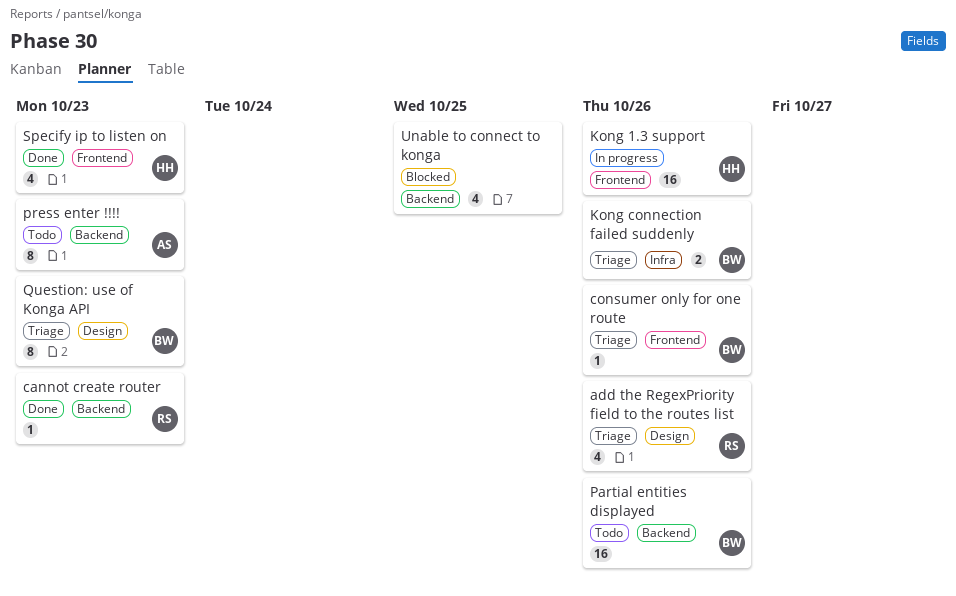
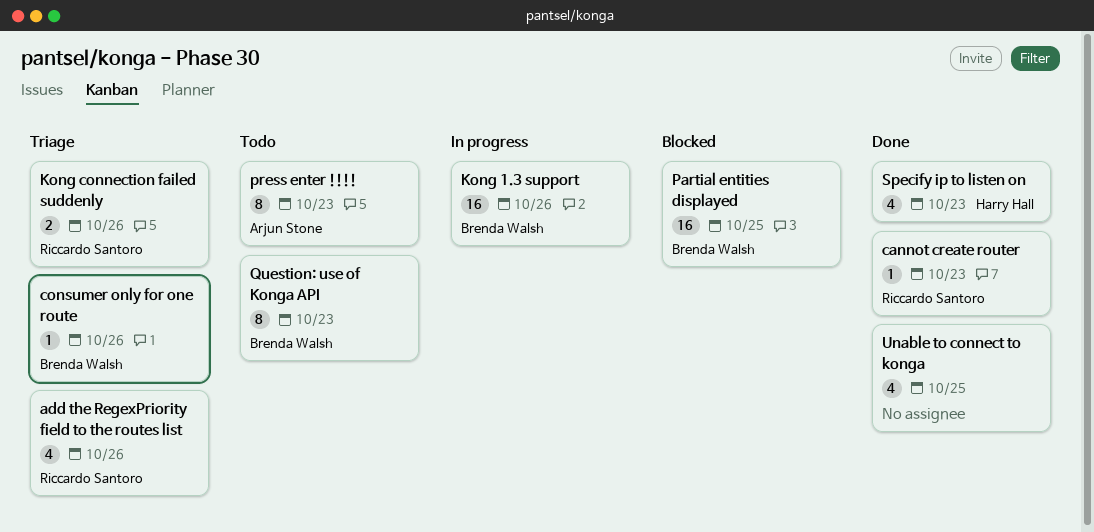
Kong 1.3 support, owner: Harry Hall -> Brenda Walsh
Kong connection failed suddenly, owner: Brenda Walsh -> Riccardo Santoro
Partial entities displayed, status: Todo -> Blocked
Partial entities displayed, due: Oct 26 -> Oct 25
Question: use of Konga API, status: Triage -> Todo
Unable to connect to konga, status: Blocked -> Done

